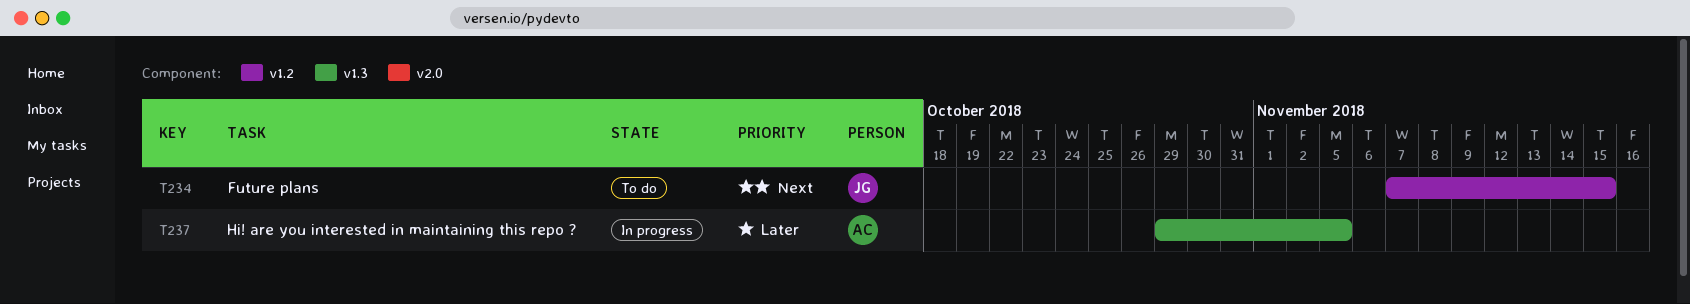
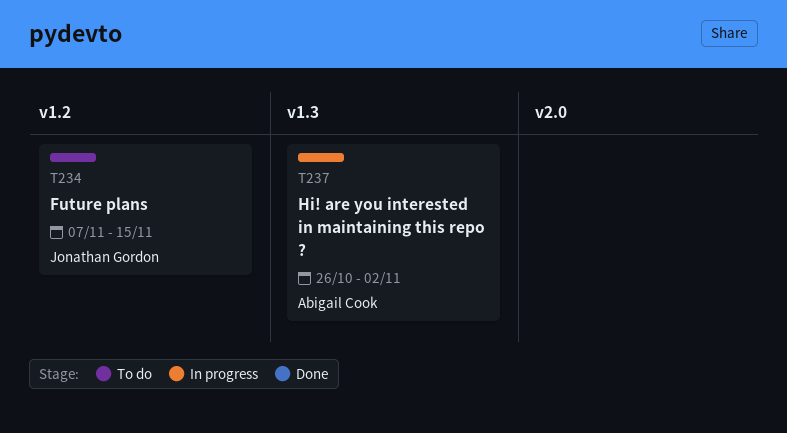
T237, start: Oct 29 -> Oct 26
T237, due: Nov 5 -> Nov 2

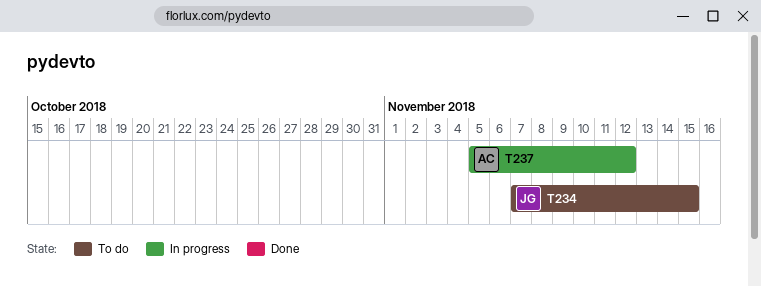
T237, start: Oct 26 -> Nov 5
T237, due: Nov 2 -> Nov 12

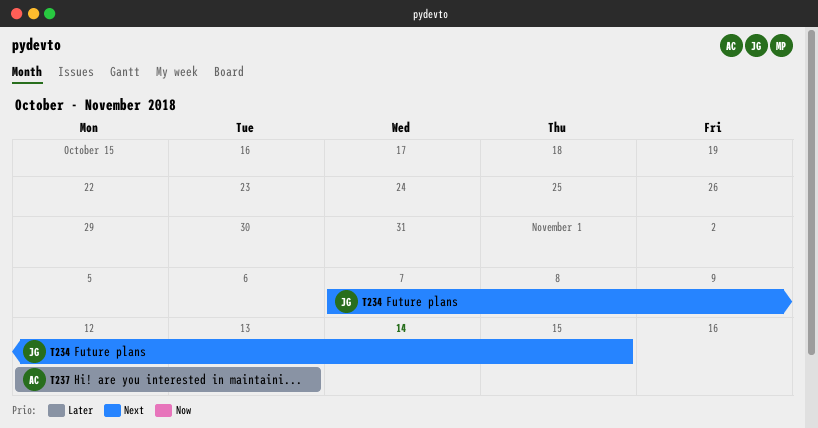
T237, start: Nov 5 -> Nov 12
T237, due: Nov 12 -> Nov 13

